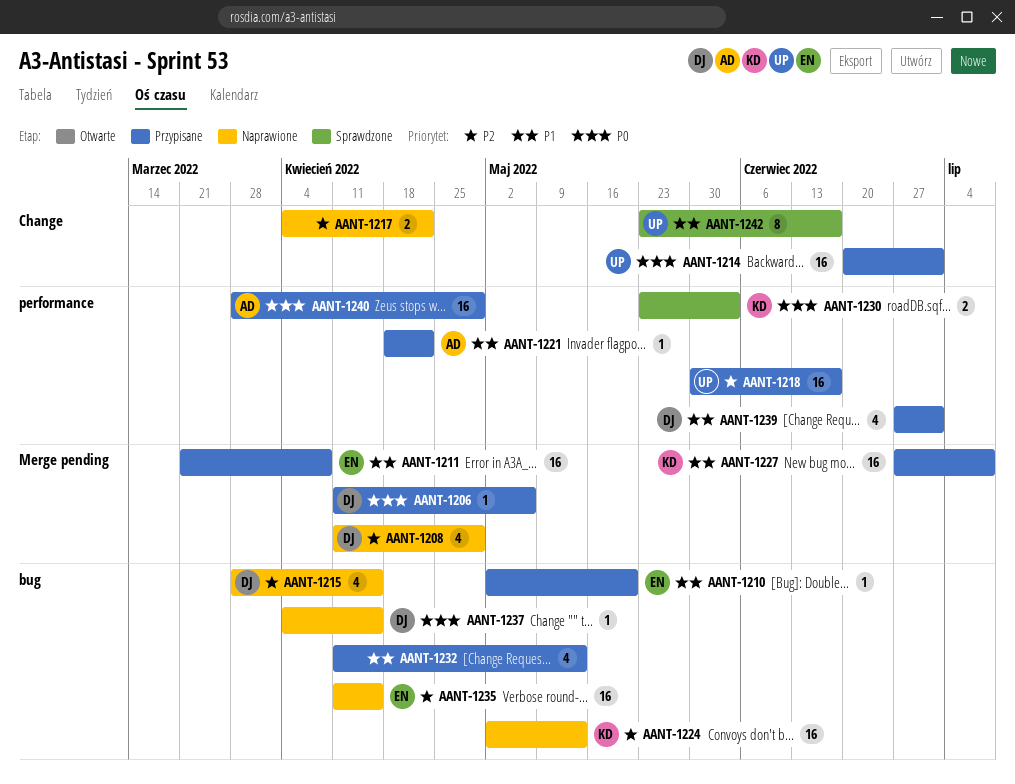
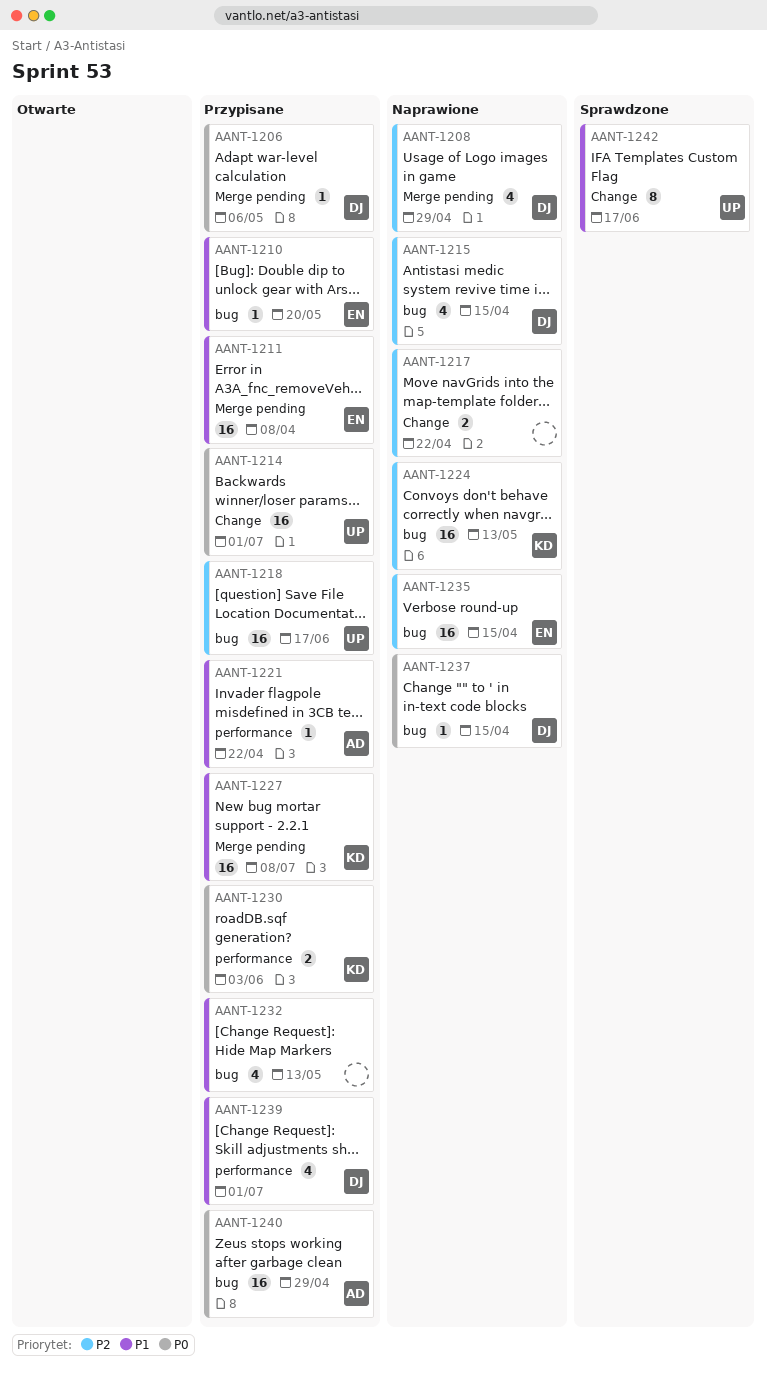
AANT-1218, label: performance -> bug
AANT-1230, status: Sprawdzone -> Przypisane
AANT-1240, label: performance -> bug

